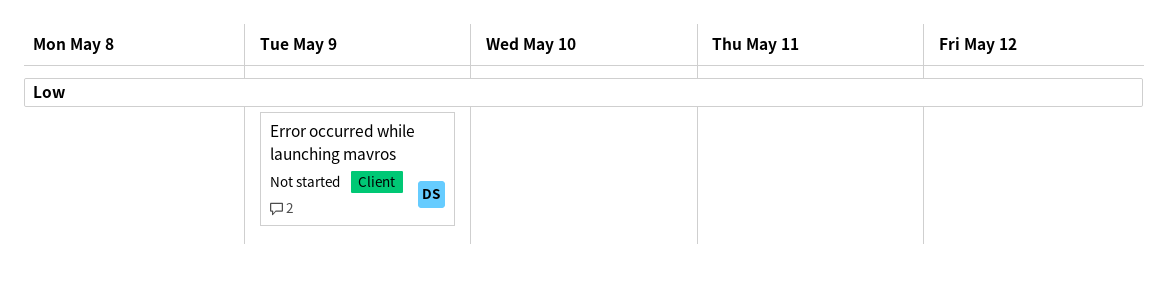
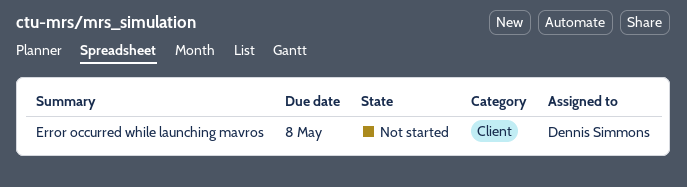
Error occurred while launching mavros, due: May 9 -> May 8

